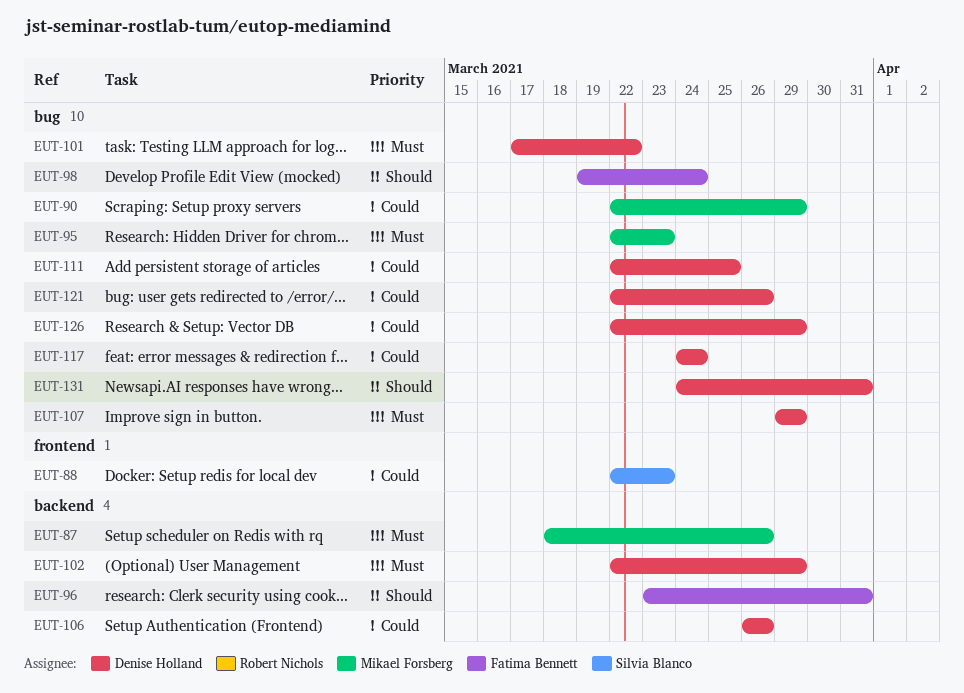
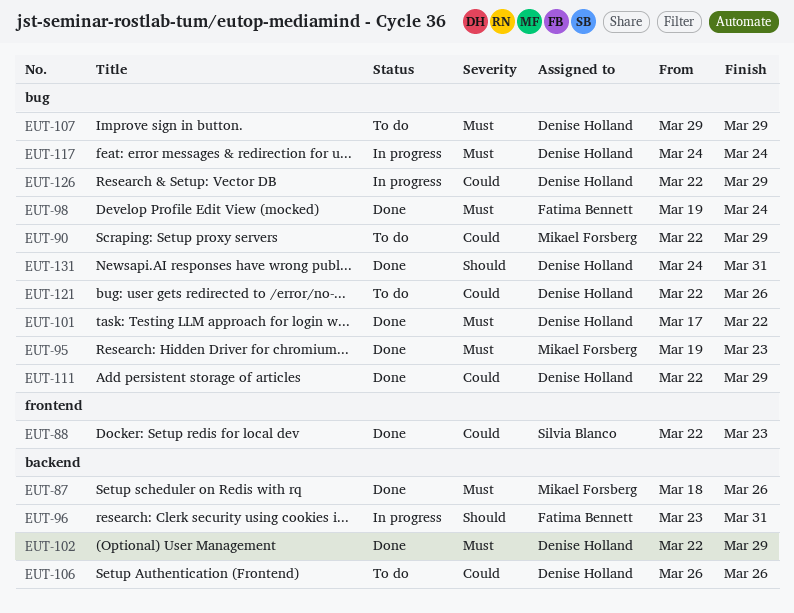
EUT-95, start: Mar 22 -> Mar 19
EUT-98, priority: Should -> Must
EUT-111, due: Mar 25 -> Mar 29
EUT-117, priority: Could -> Must

